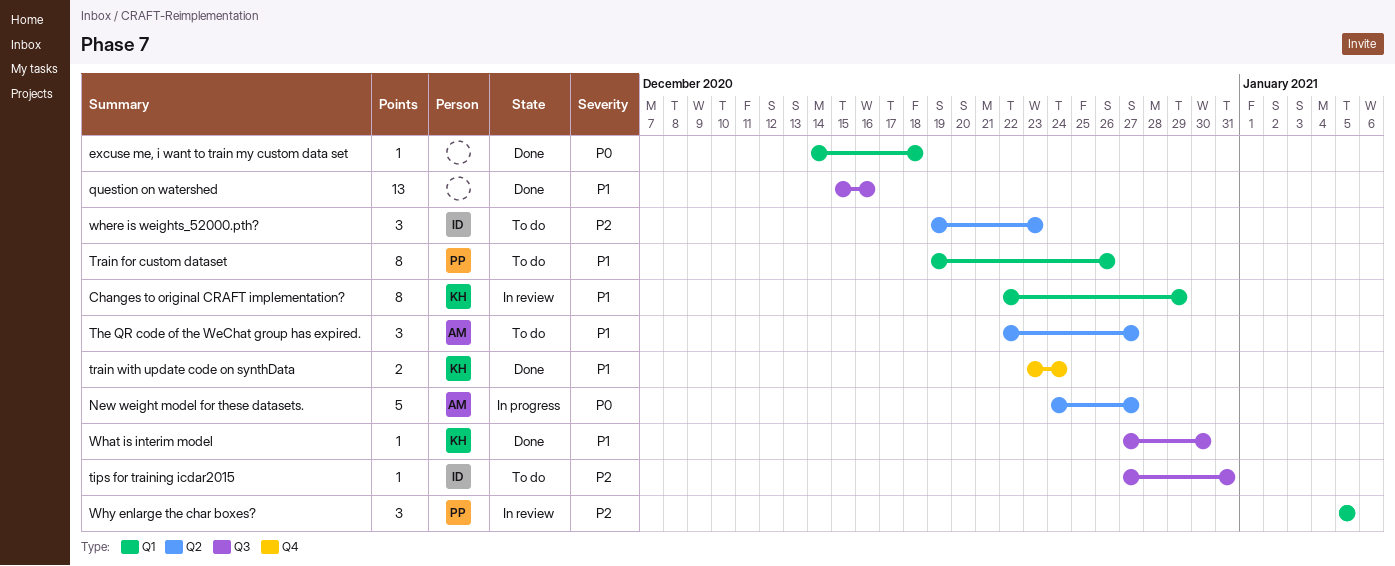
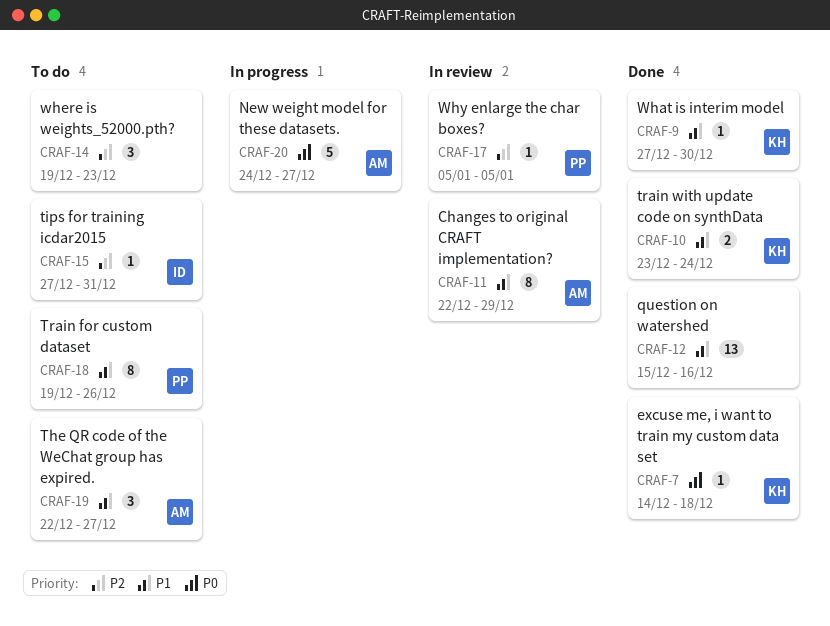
Changes to original CRAFT implementation?, owner: KH -> AM
excuse me, i want to train my custom data set, owner: none -> KH
where is weights_52000.pth?, owner: ID -> none
Why enlarge the char boxes?, estimate: 3 -> 1

